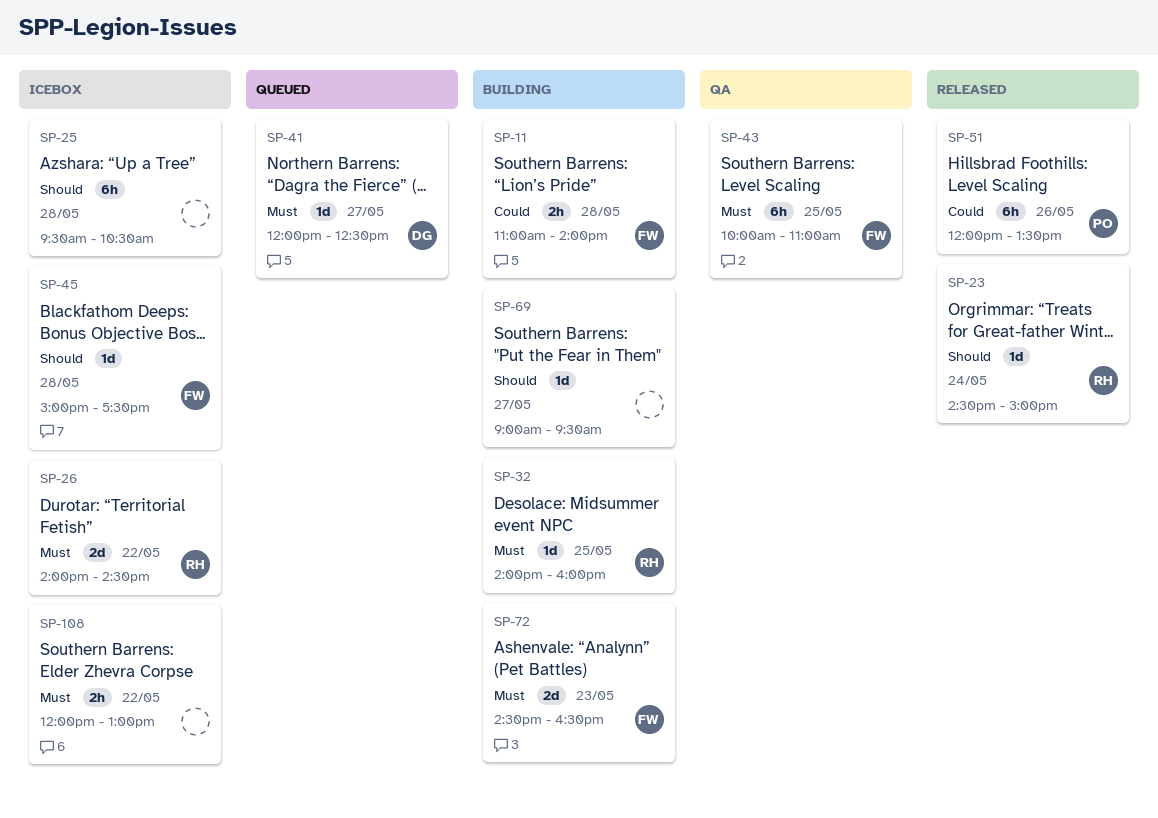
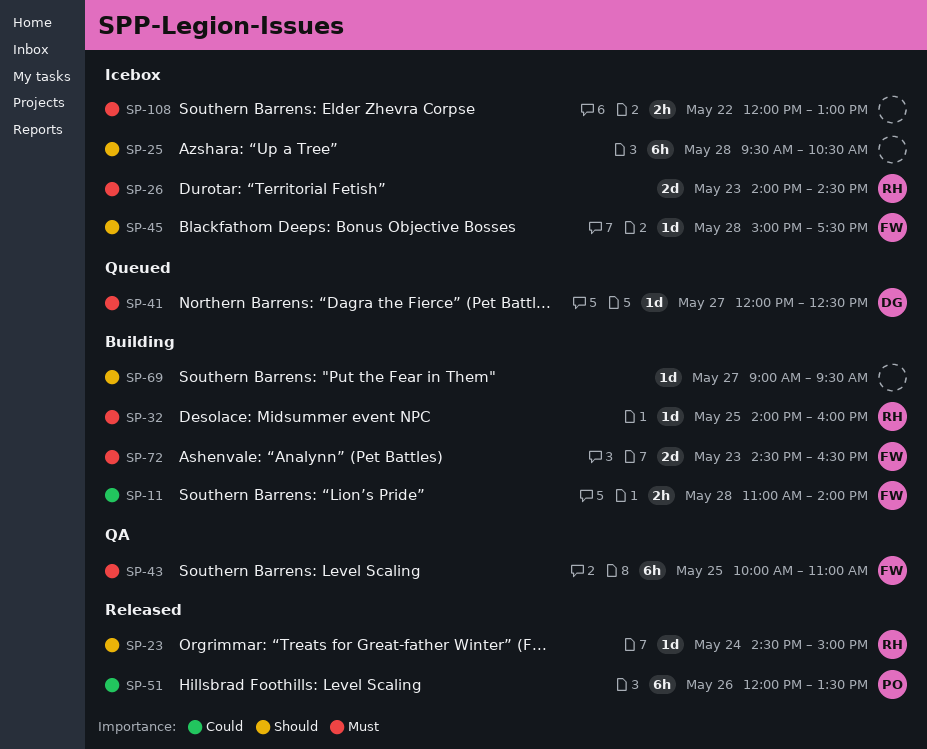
SP-26, day: May 22 -> May 23

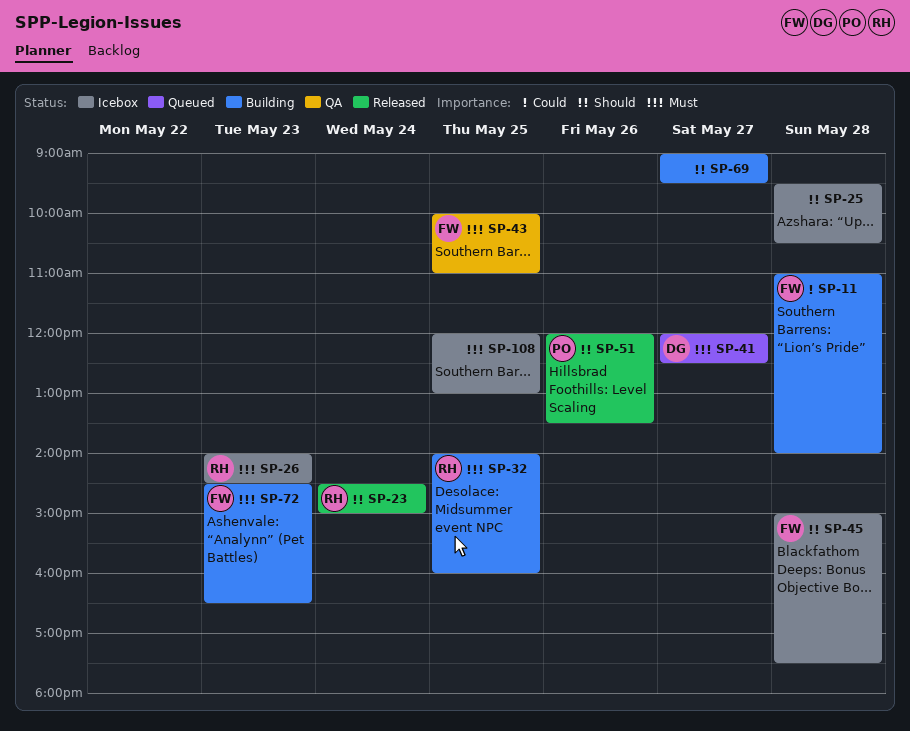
SP-51, priority: Could -> Should
SP-108, day: May 22 -> May 25

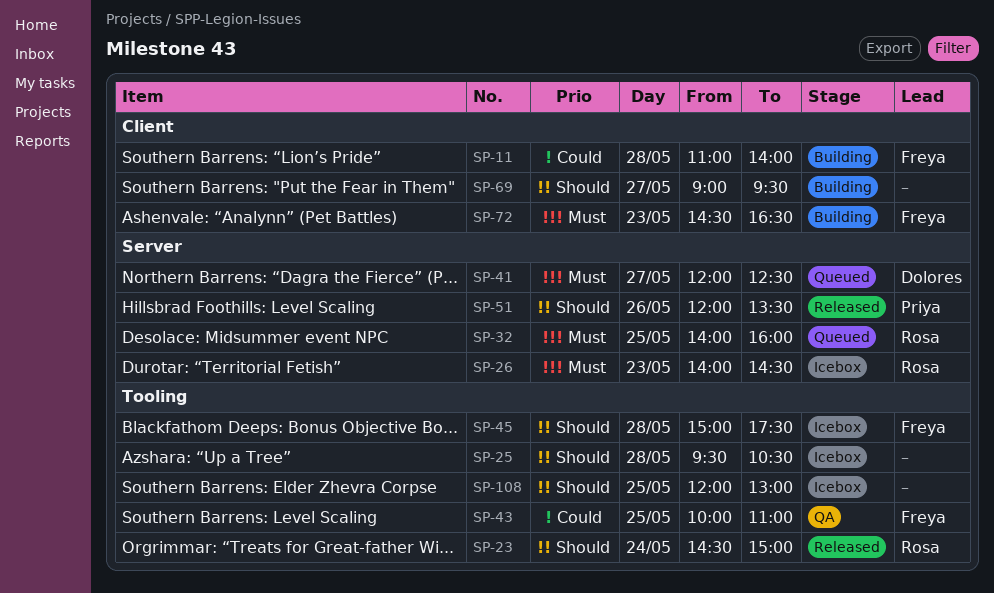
SP-32, status: Building -> Queued
SP-43, priority: Must -> Could
SP-108, priority: Must -> Should

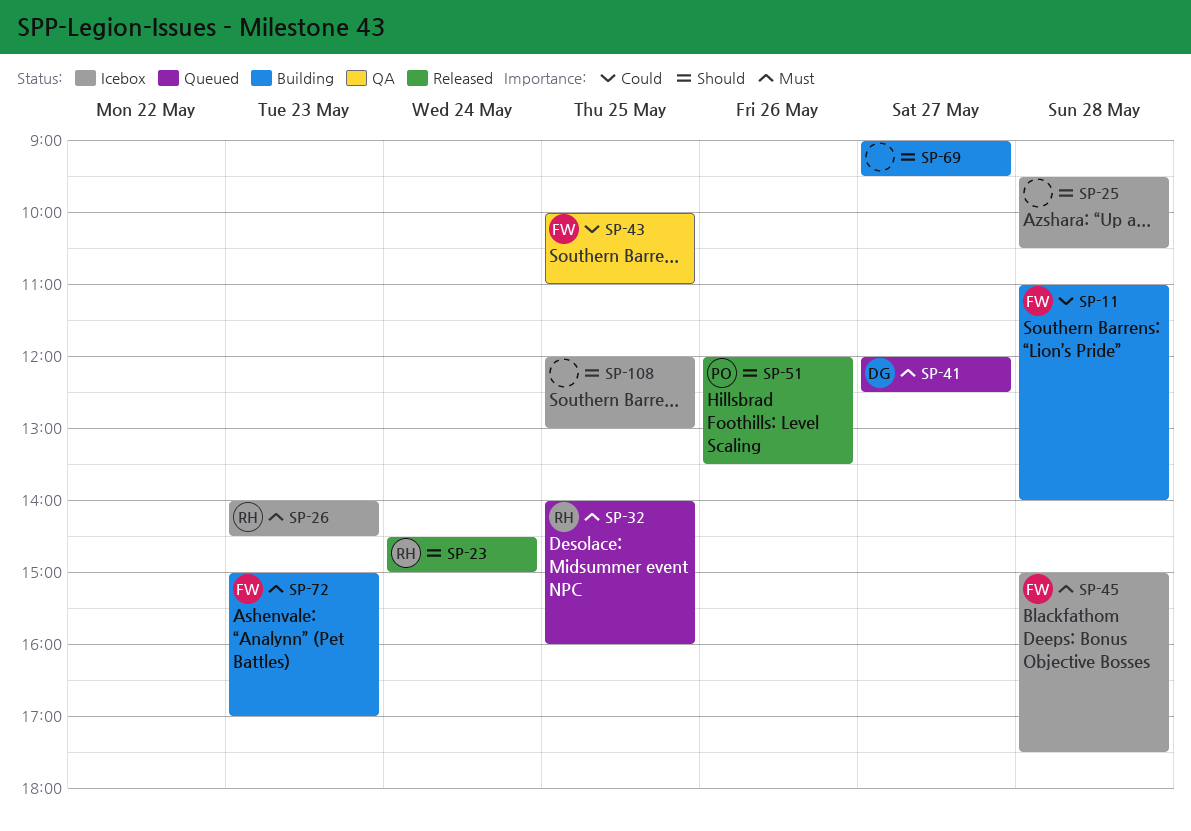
SP-45, priority: Should -> Must
SP-72, begins: 14:30 -> 15:00
SP-72, ends: 16:30 -> 17:00

